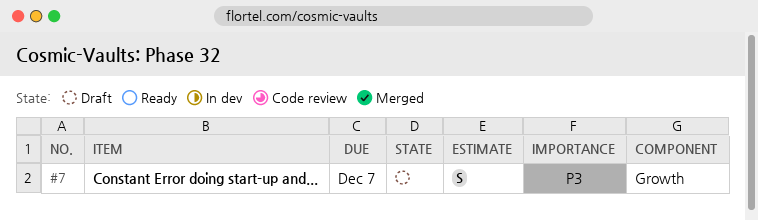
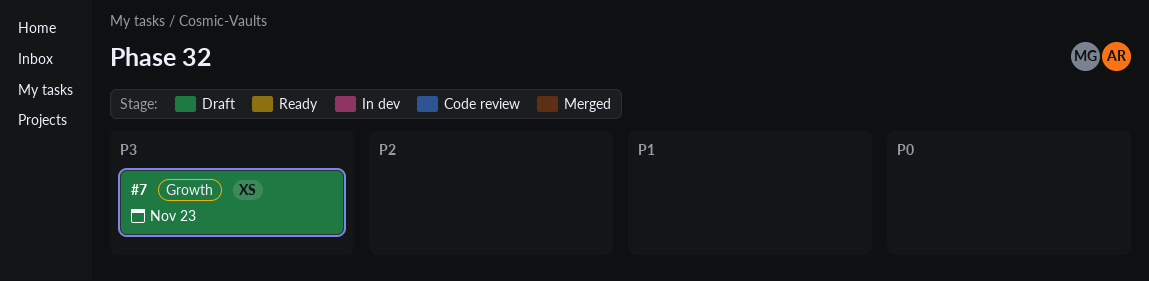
#7, estimate: S -> XS
#7, due: Dec 7 -> Nov 23

